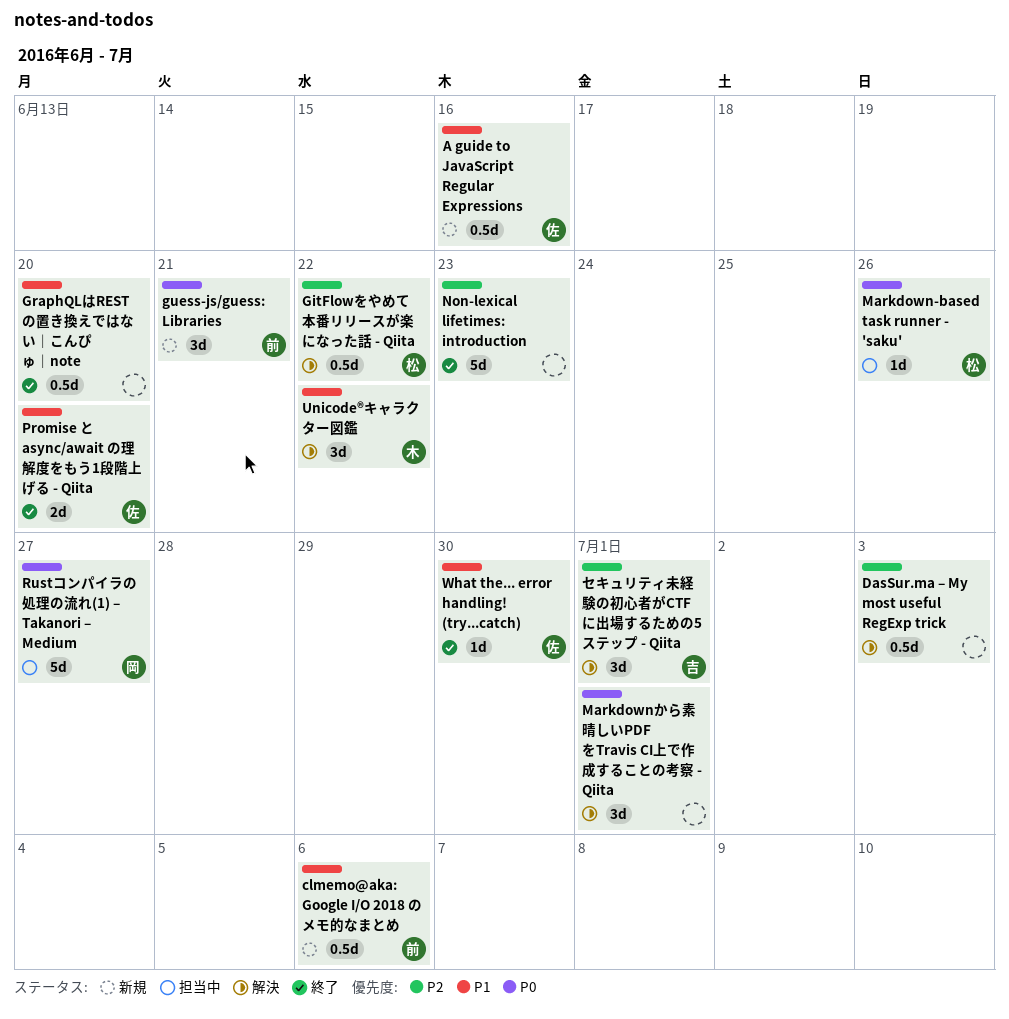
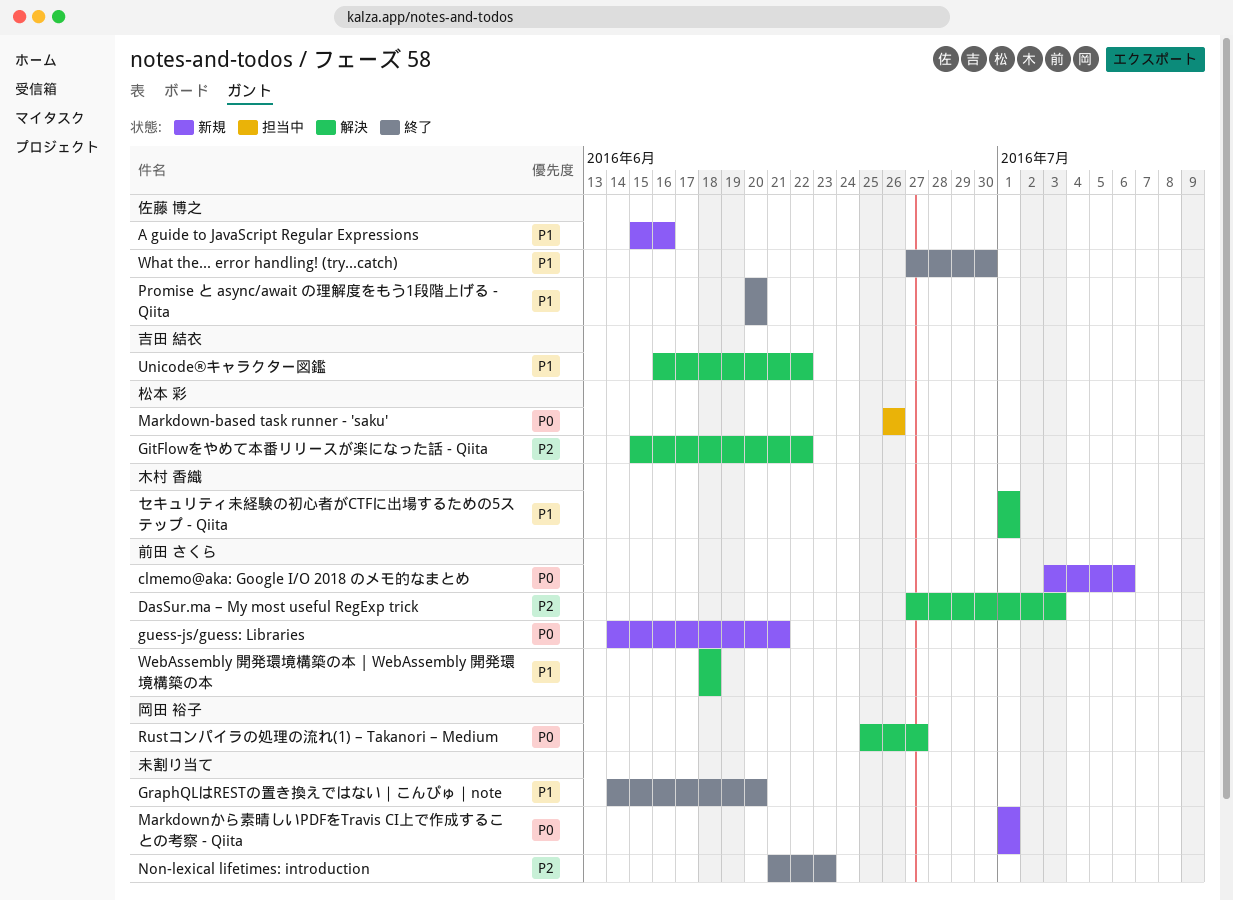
clmemo@aka: Google I/O 2018 のメモ的なまとめ, priority: P1 -> P0
DasSur.ma – My most useful RegExp trick, owner: none -> 前田 さくら
Markdownから素晴しいPDFをTravis CI上で作成することの考察 - Qiita, status: 解決 -> 新規
Rustコンパイラの処理の流れ(1) – Takanori – Medium, status: 担当中 -> 解決
Unicode®キャラクター図鑑, owner: 木村 香織 -> 吉田 結衣
WebAssembly 開発環境構築の本 | WebAssembly 開発環境構築の本: none -> present
セキュリティ未経験の初心者がCTFに出場するための5ステップ - Qiita, owner: 吉田 結衣 -> 木村 香織
セキュリティ未経験の初心者がCTFに出場するための5ステップ - Qiita, priority: P2 -> P1

